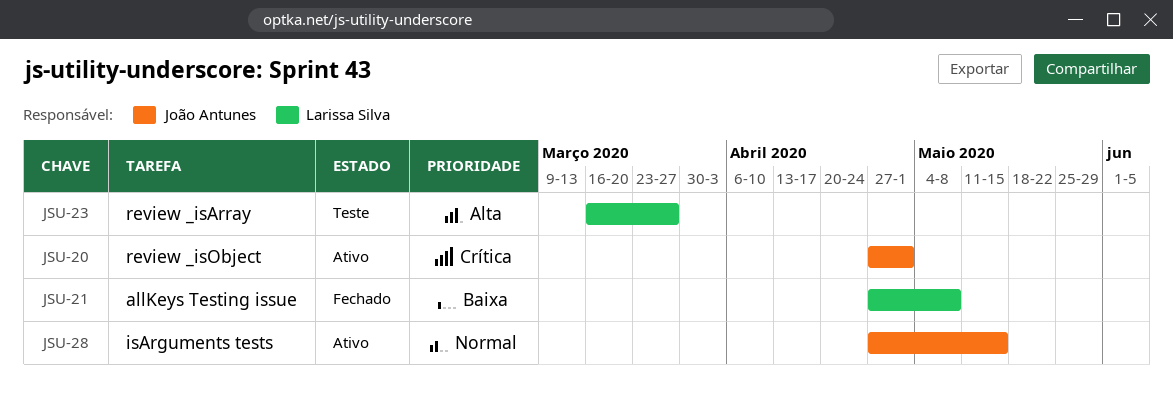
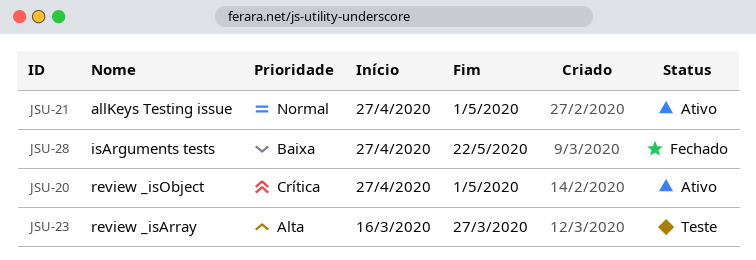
JSU-21, status: Fechado -> Ativo
JSU-21, priority: Baixa -> Normal
JSU-21, due: May 8 -> May 1
JSU-28, status: Ativo -> Fechado
JSU-28, priority: Normal -> Baixa
JSU-28, due: May 15 -> May 22

